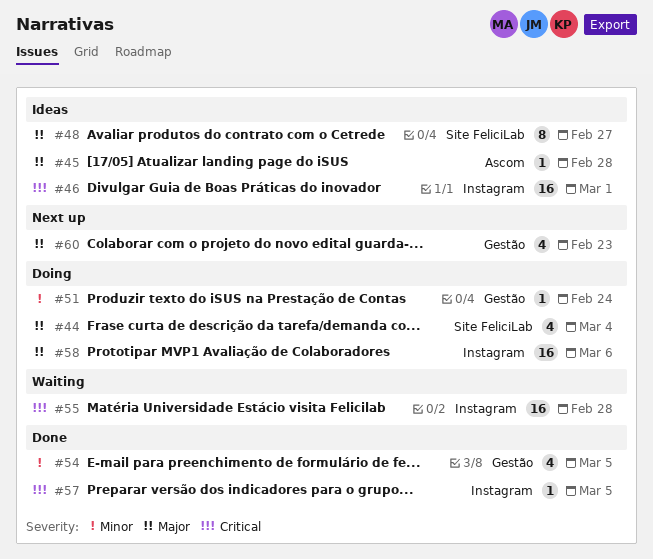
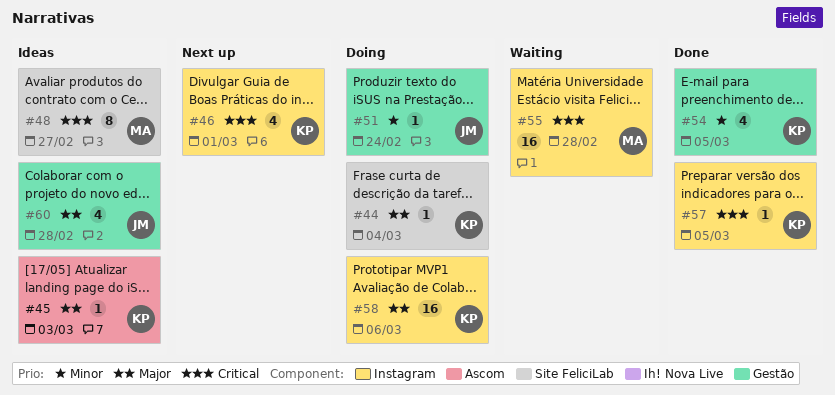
#44, estimate: 4 -> 1
#45, due: Feb 28 -> Mar 3
#46, status: Ideas -> Next up
#46, estimate: 16 -> 4
#48, priority: Major -> Critical
#60, status: Next up -> Ideas
#60, due: Feb 23 -> Feb 28

